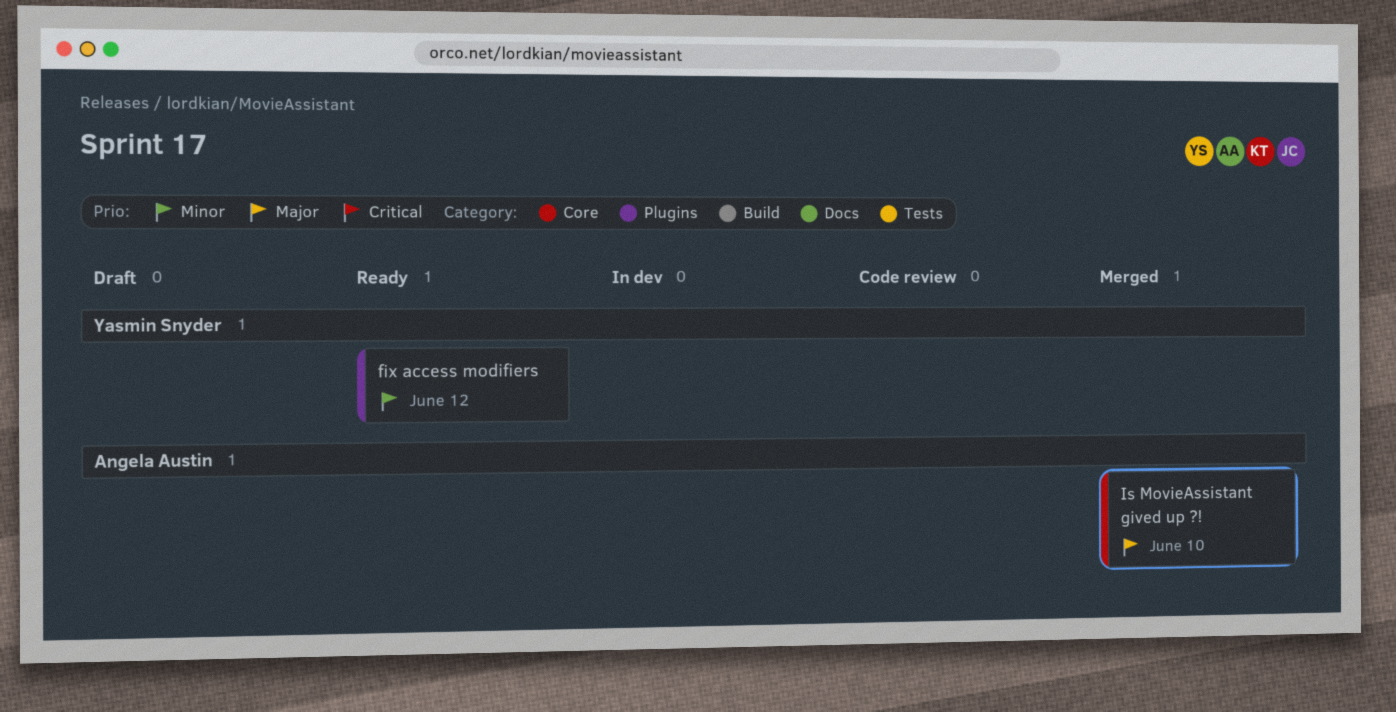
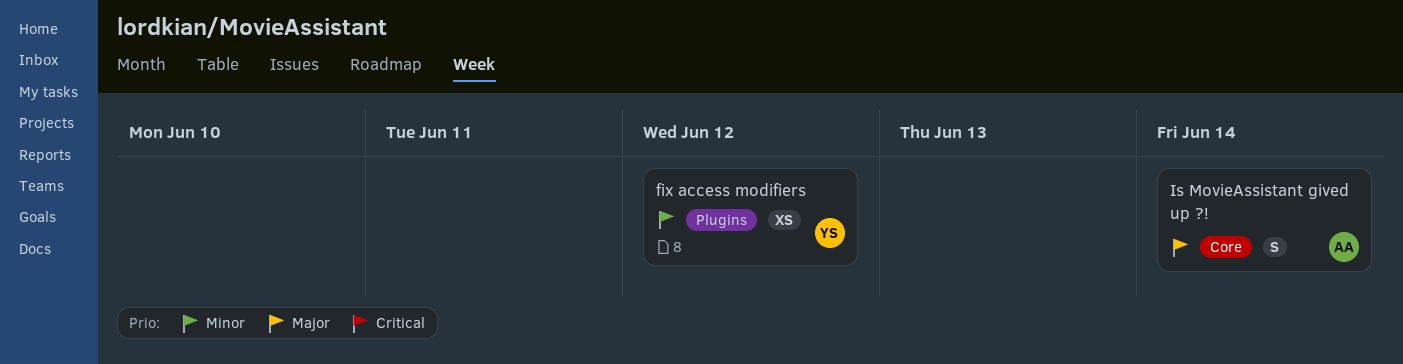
Is MovieAssistant gived up ?!, due: Jun 10 -> Jun 14

